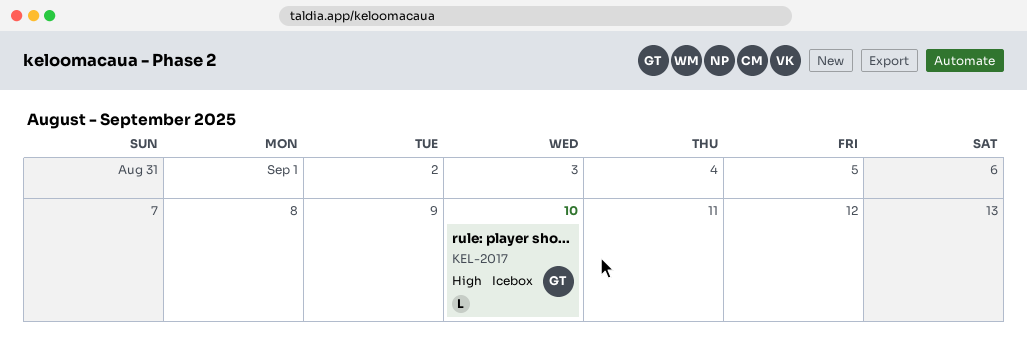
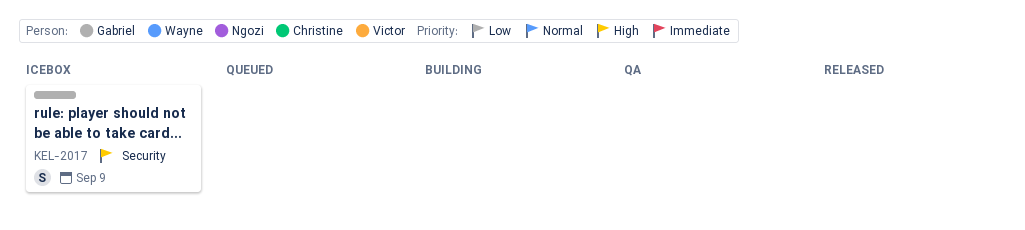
KEL-2017, estimate: L -> S
KEL-2017, due: Sep 10 -> Sep 9

